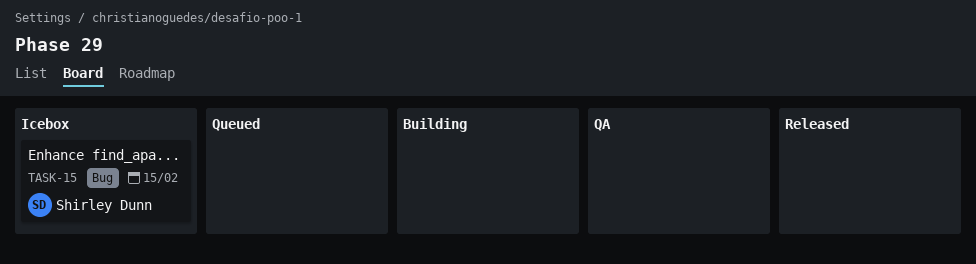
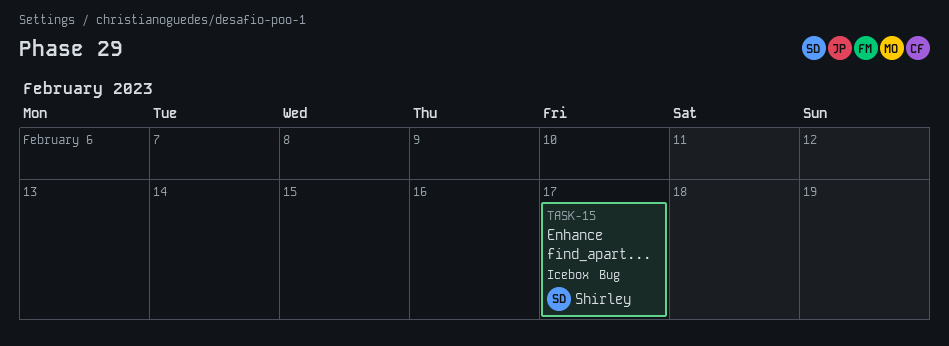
TASK-15, due: Feb 15 -> Feb 17

